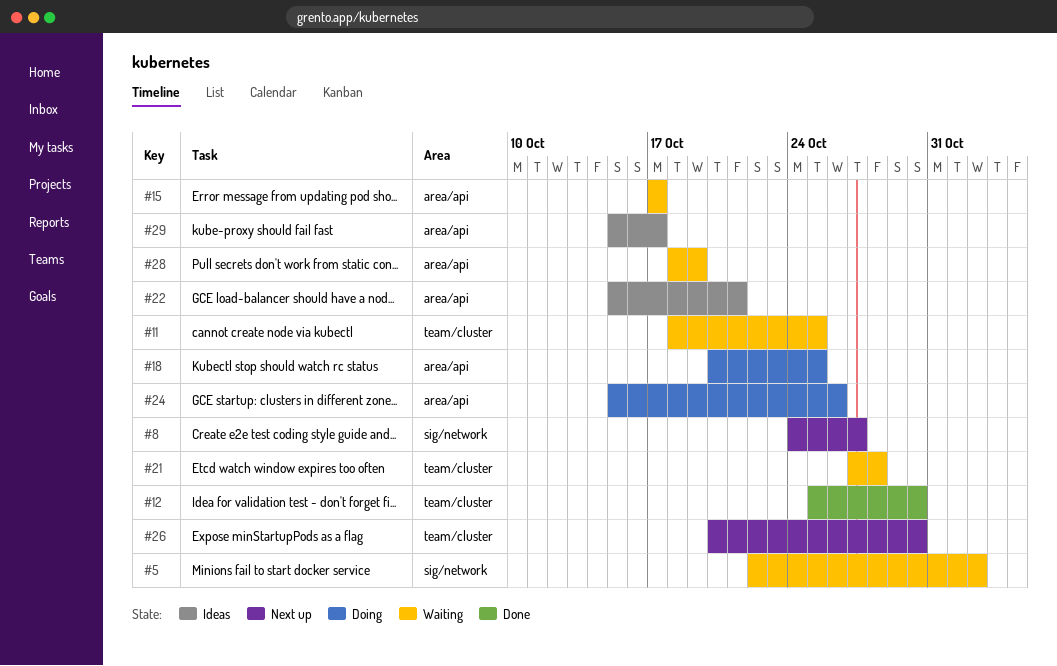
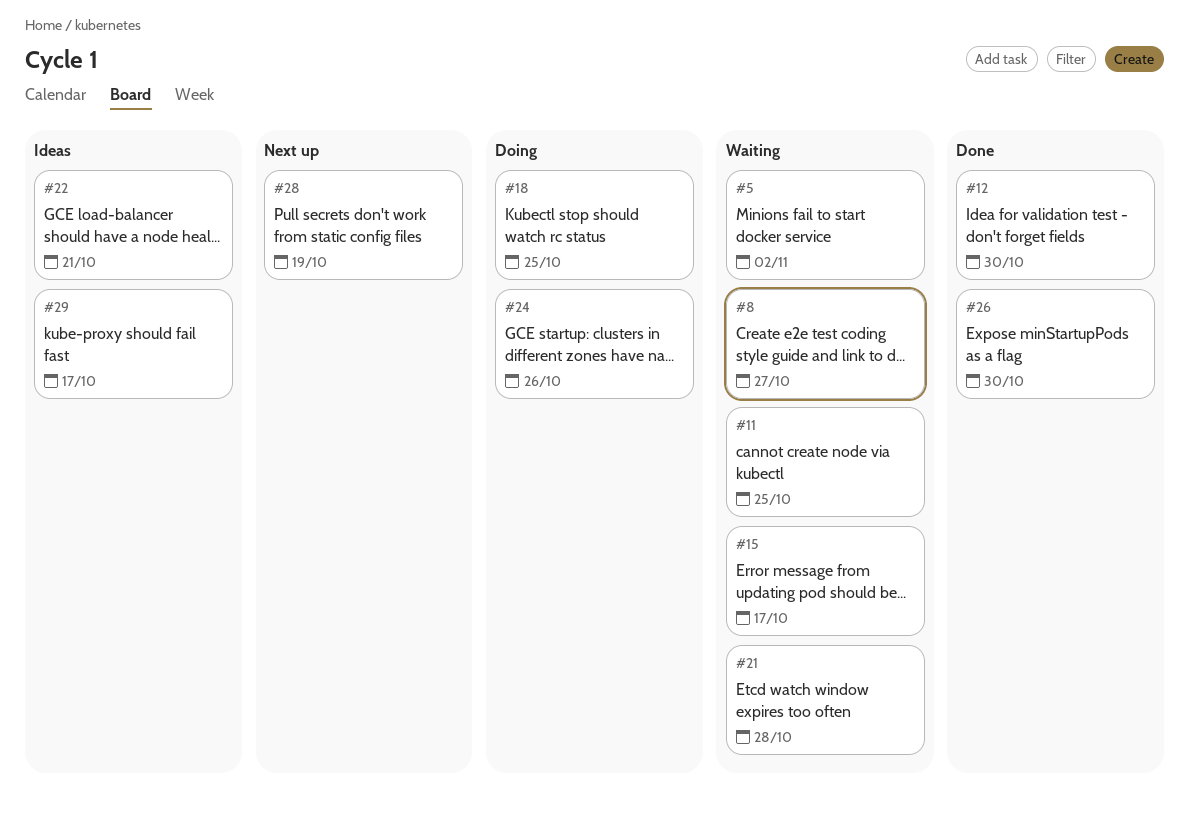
#8, status: Next up -> Waiting
#26, status: Next up -> Done
#28, status: Waiting -> Next up

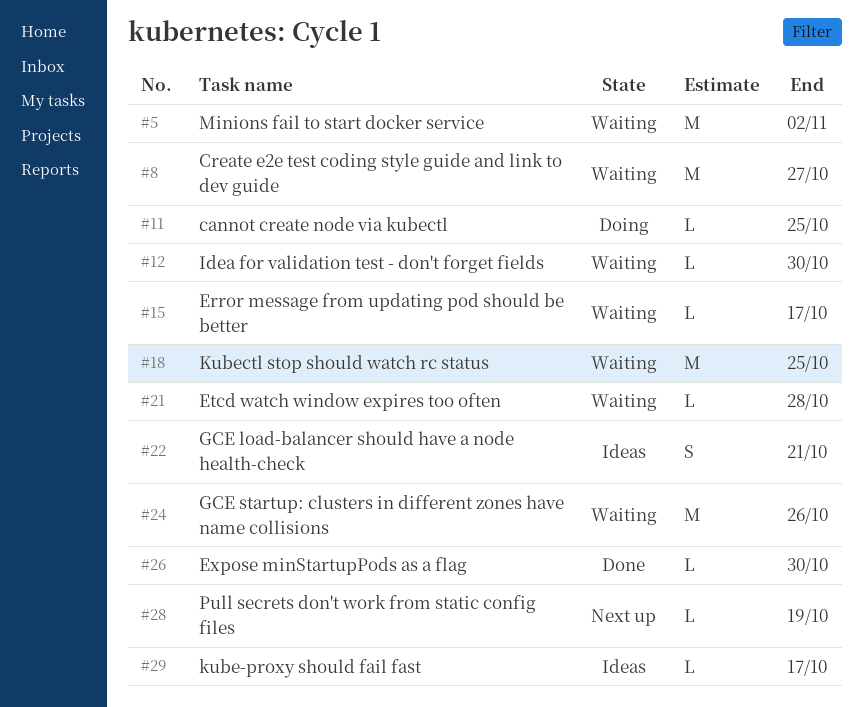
#11, status: Waiting -> Doing
#12, status: Done -> Waiting
#18, status: Doing -> Waiting
#24, status: Doing -> Waiting

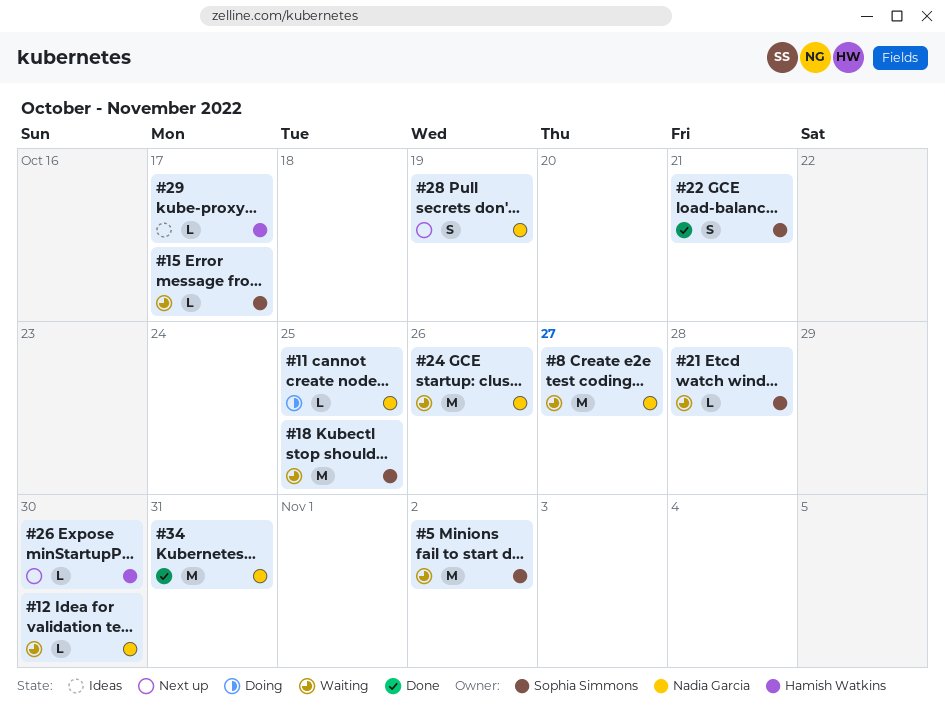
#22, status: Ideas -> Done
#26, status: Done -> Next up
#28, estimate: L -> S
#34: none -> present

